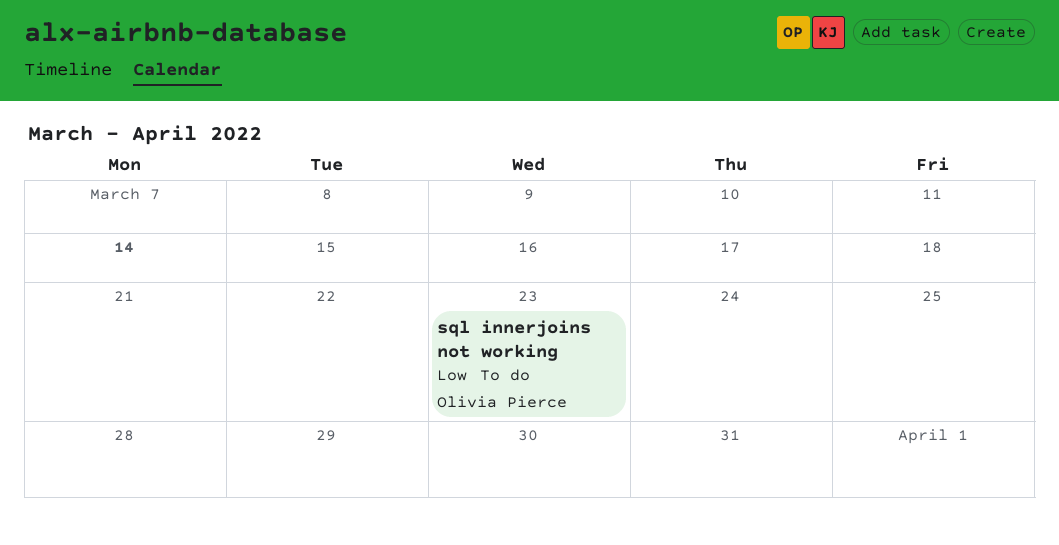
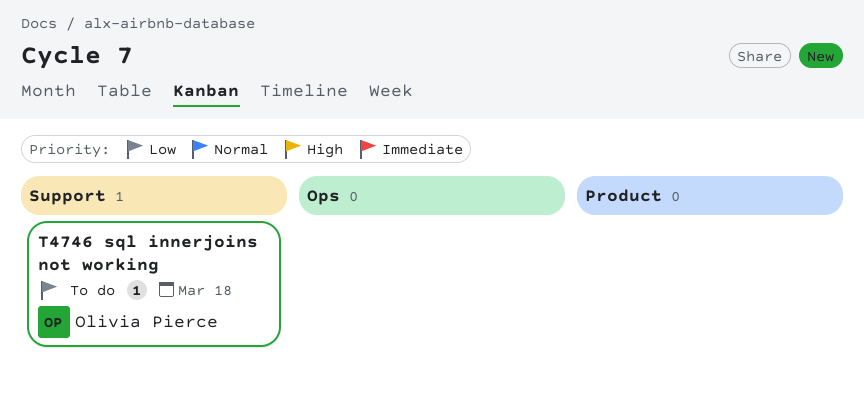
sql innerjoins not working, due: Mar 23 -> Mar 18

